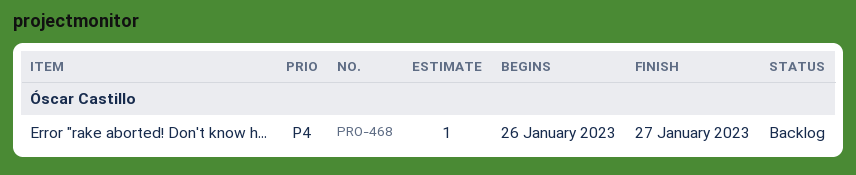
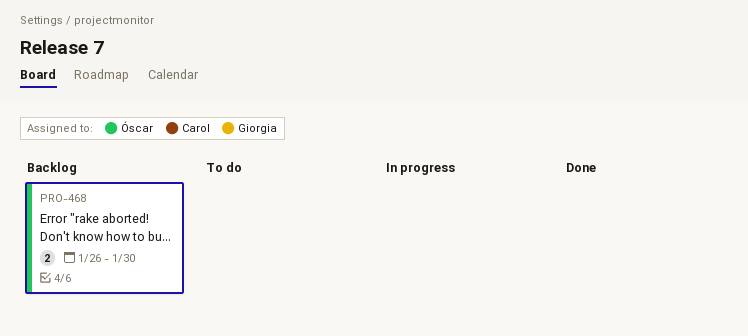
PRO-468, estimate: 1 -> 2
PRO-468, due: Jan 27 -> Jan 30

